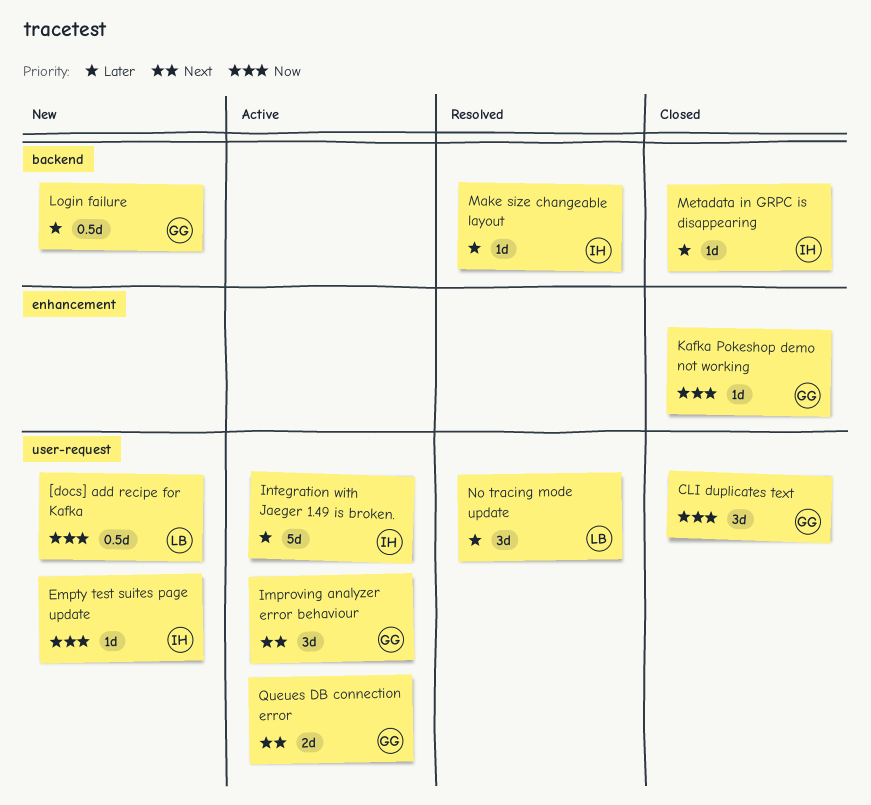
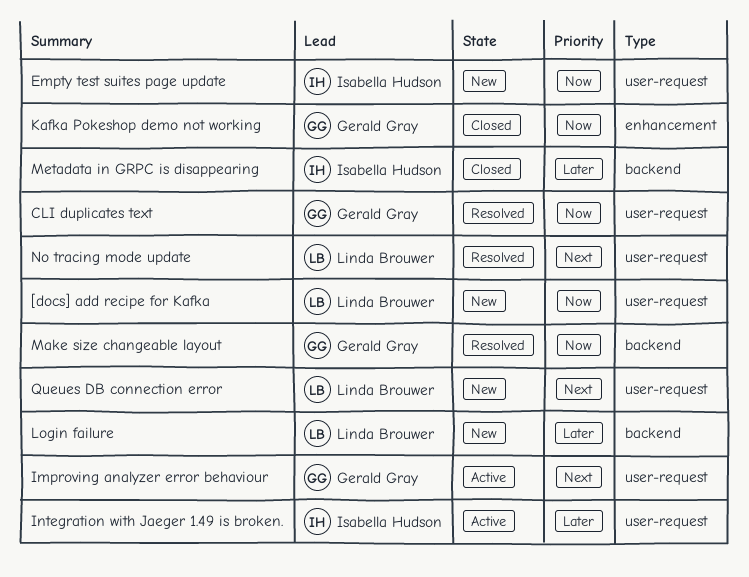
CLI duplicates text, status: Closed -> Resolved
Login failure, owner: Gerald Gray -> Linda Brouwer
Make size changeable layout, owner: Isabella Hudson -> Gerald Gray
Make size changeable layout, priority: Later -> Now
No tracing mode update, priority: Later -> Next
Queues DB connection error, status: Active -> New
Queues DB connection error, owner: Gerald Gray -> Linda Brouwer

